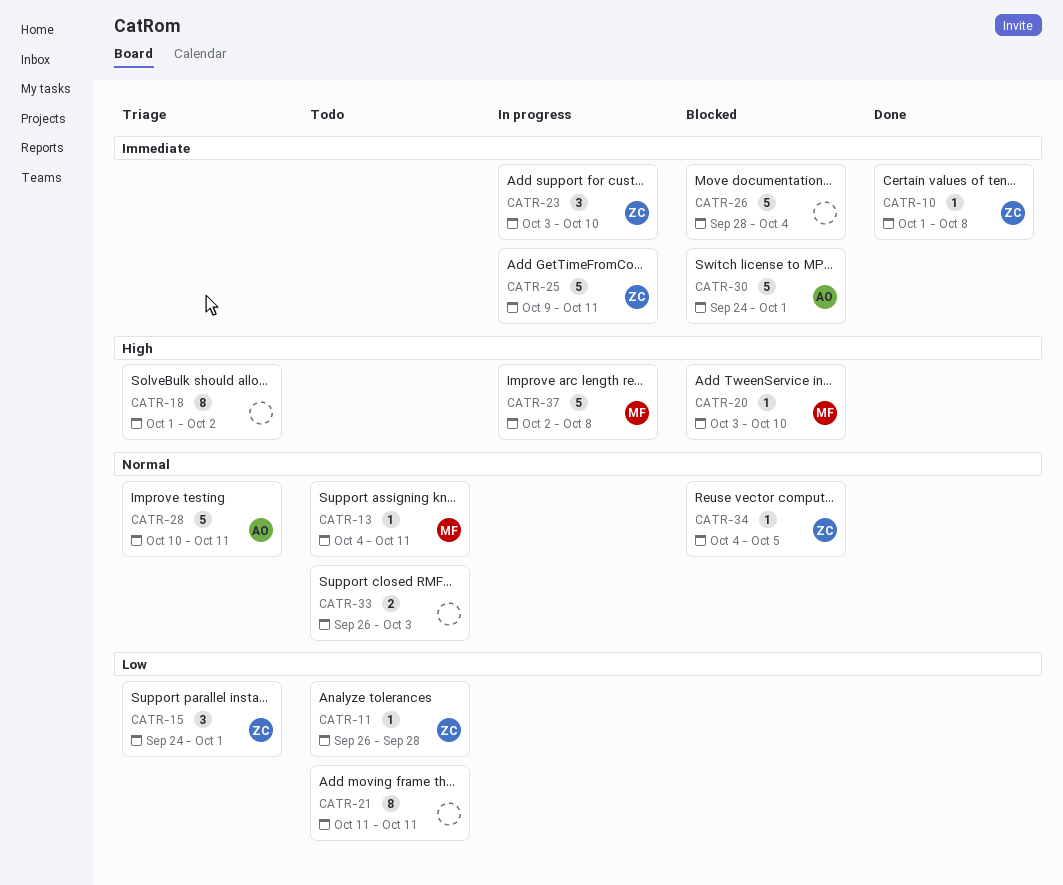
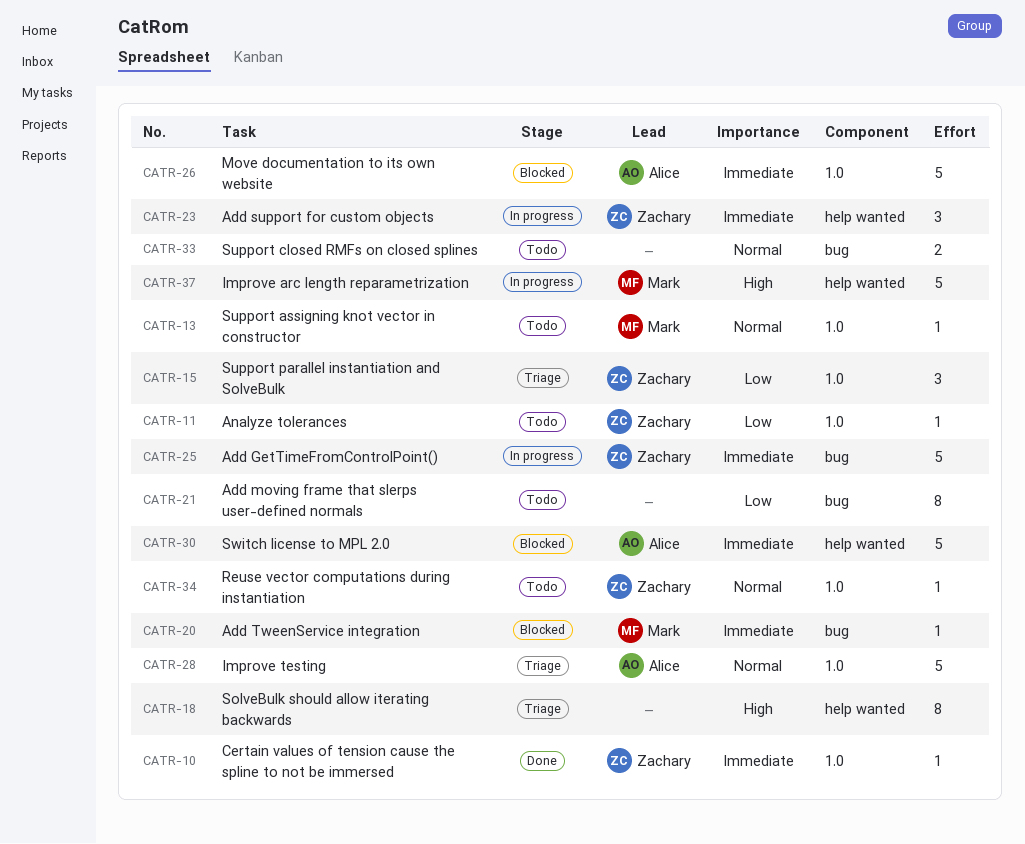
CATR-20, priority: High -> Immediate
CATR-26, owner: none -> Alice
CATR-34, status: Blocked -> Todo

